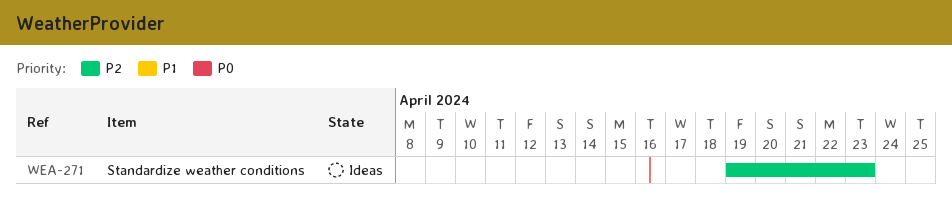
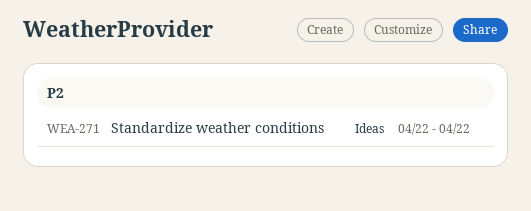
WEA-271, start: Apr 19 -> Apr 22
WEA-271, due: Apr 23 -> Apr 22

